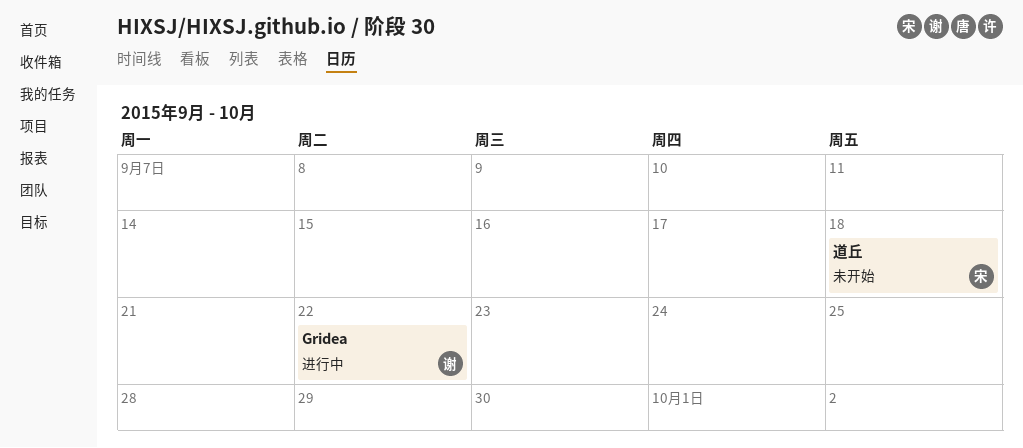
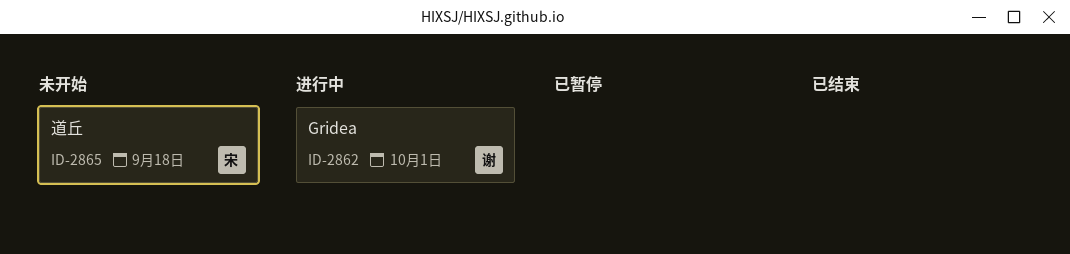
Gridea, due: Sep 22 -> Oct 1

